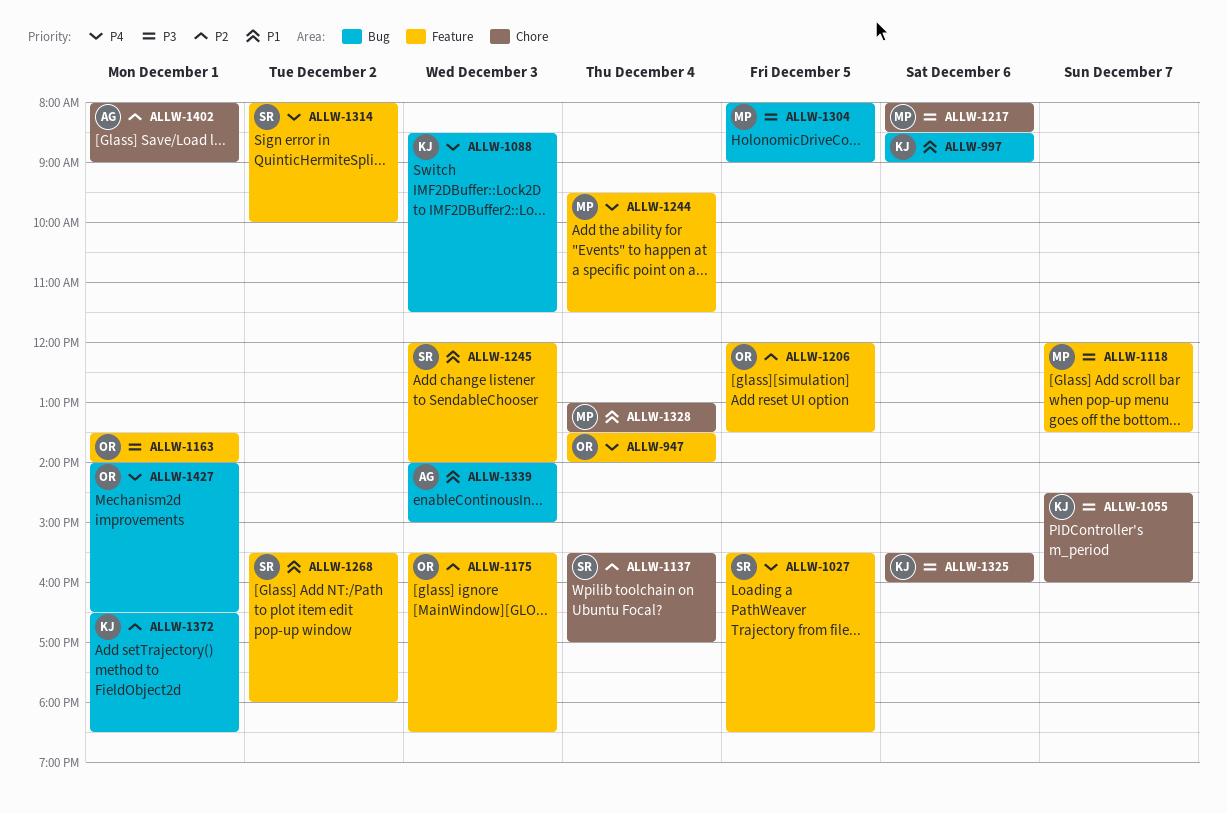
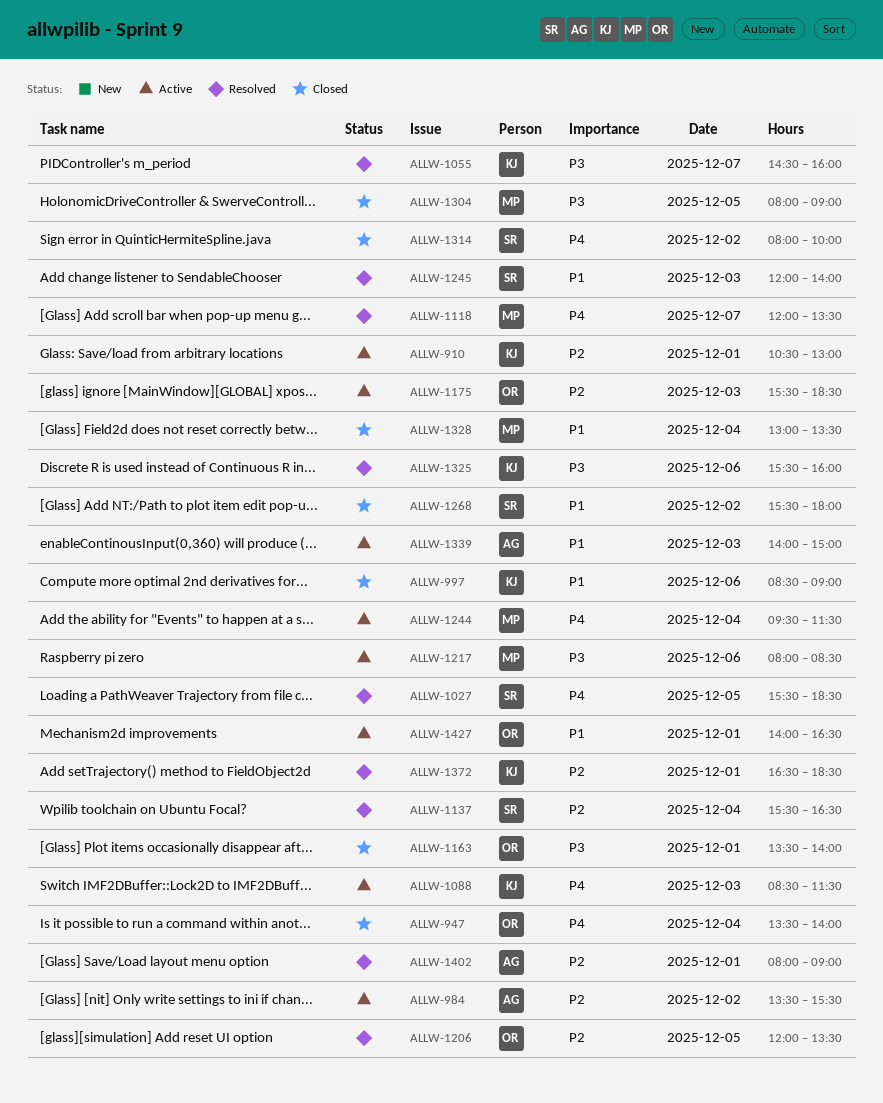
ALLW-910: none -> present
ALLW-984: none -> present
ALLW-1118, priority: P3 -> P4
ALLW-1137, ends: 17:00 -> 16:30
ALLW-1427, priority: P4 -> P1

